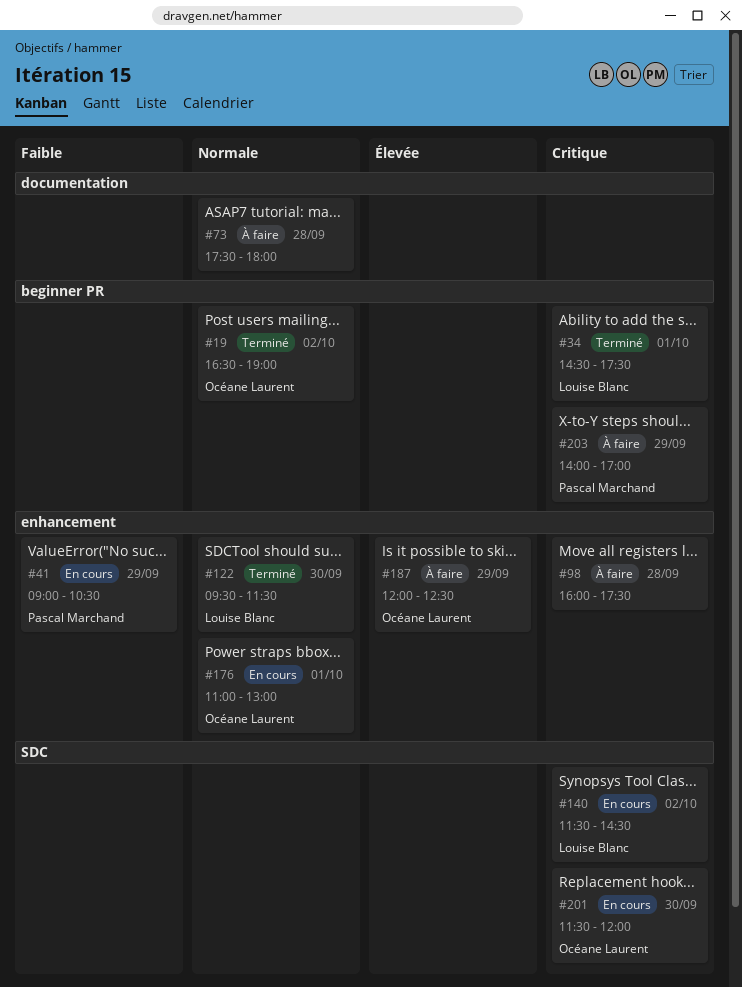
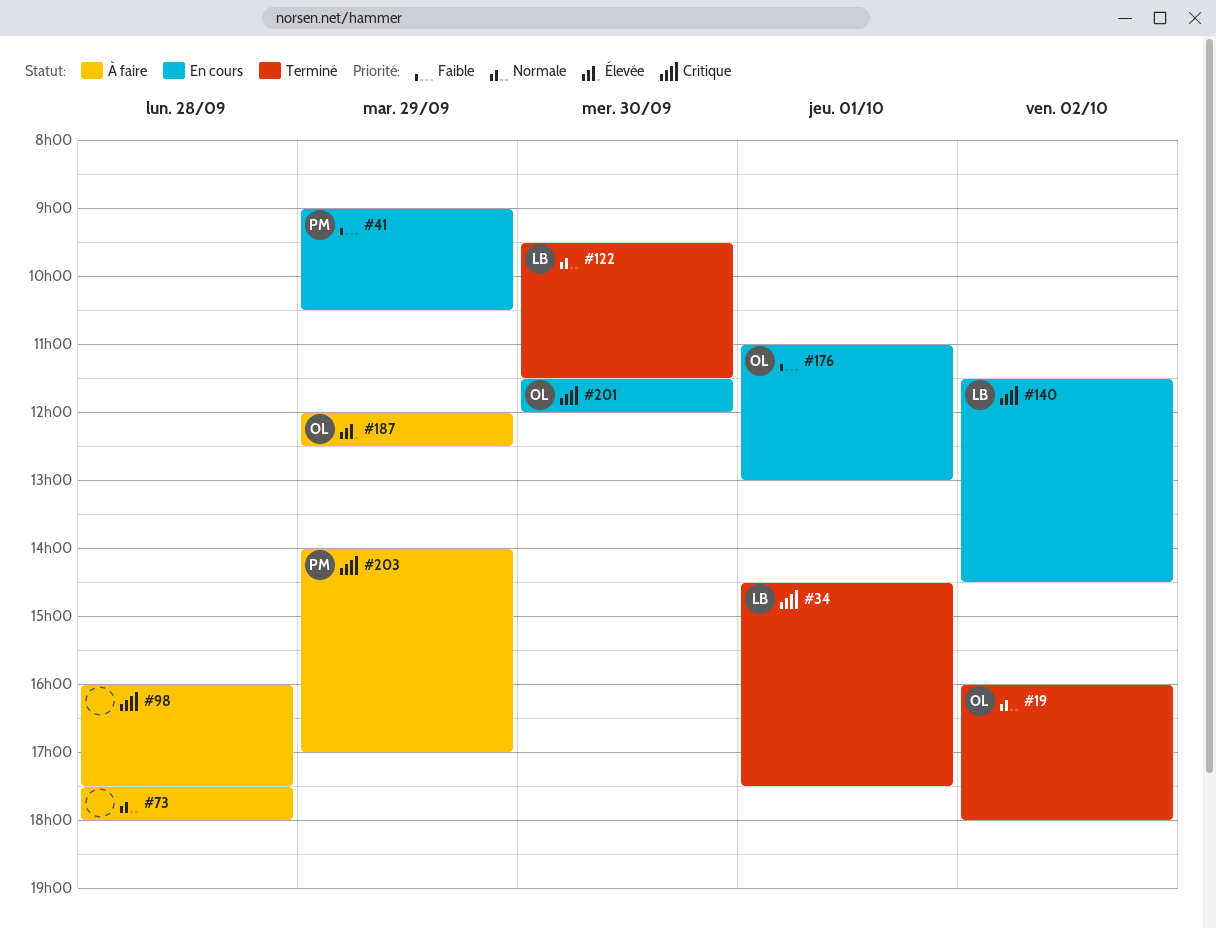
#19, begins: 16:30 -> 16:00
#19, ends: 19:00 -> 18:00
#176, priority: Normale -> Faible

